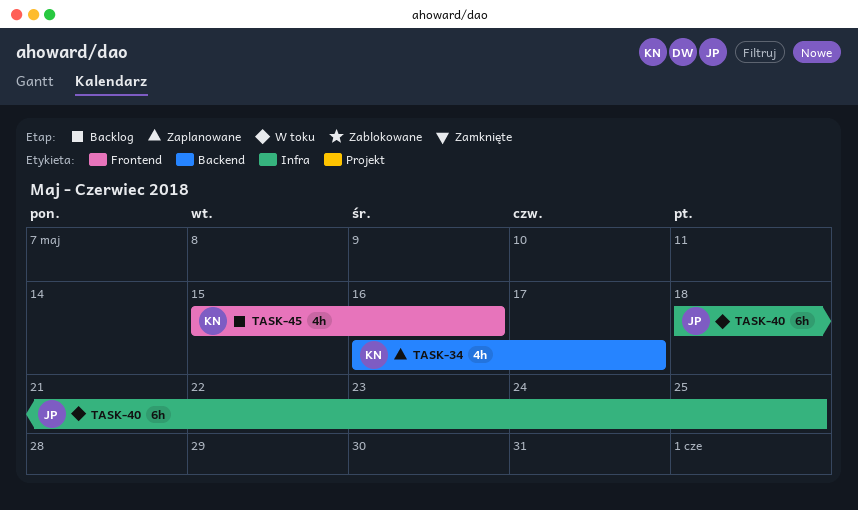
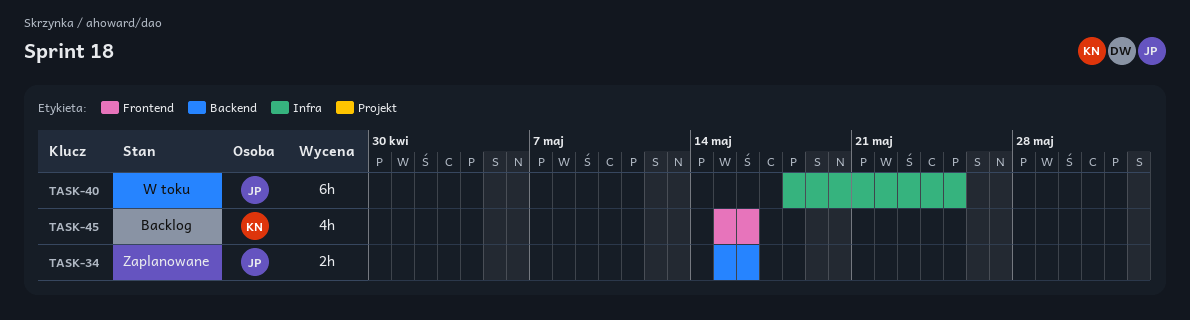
TASK-34, owner: KN -> JP
TASK-34, estimate: 4h -> 2h
TASK-34, start: May 16 -> May 15
TASK-34, due: May 17 -> May 16

